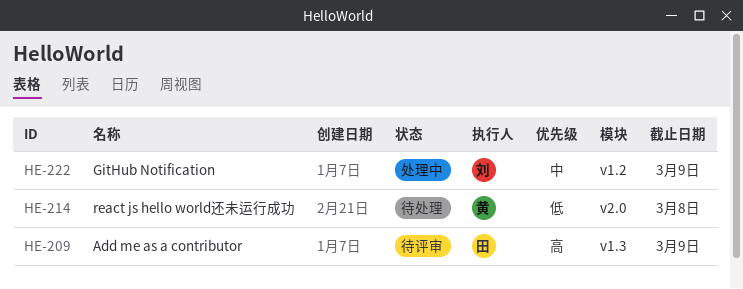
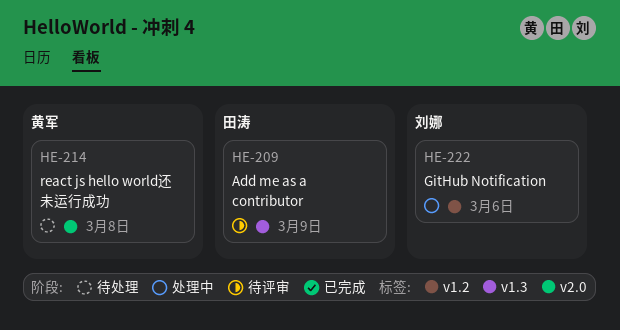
HE-222, due: Mar 9 -> Mar 6

